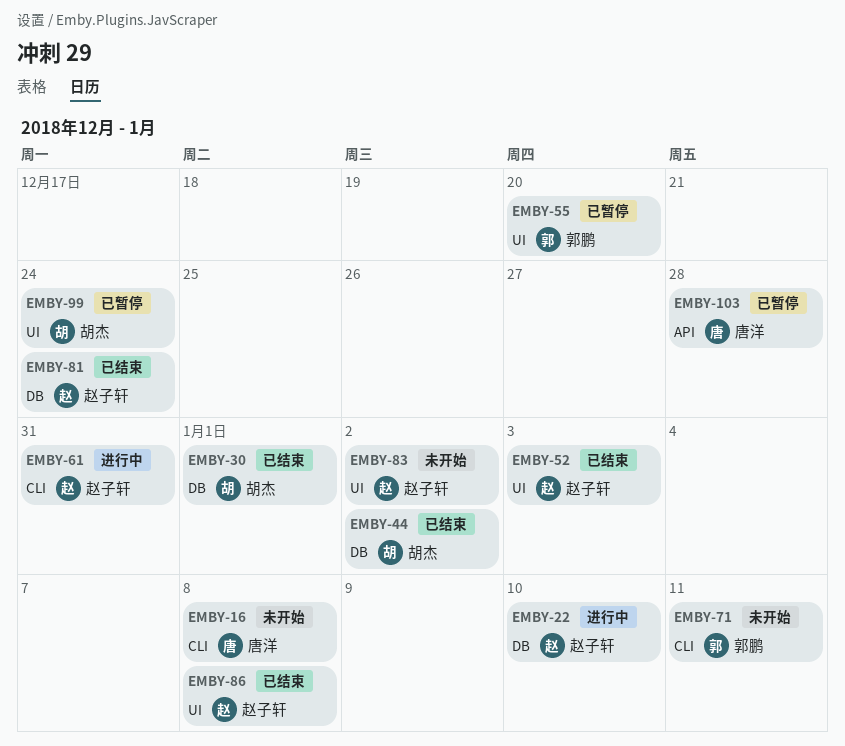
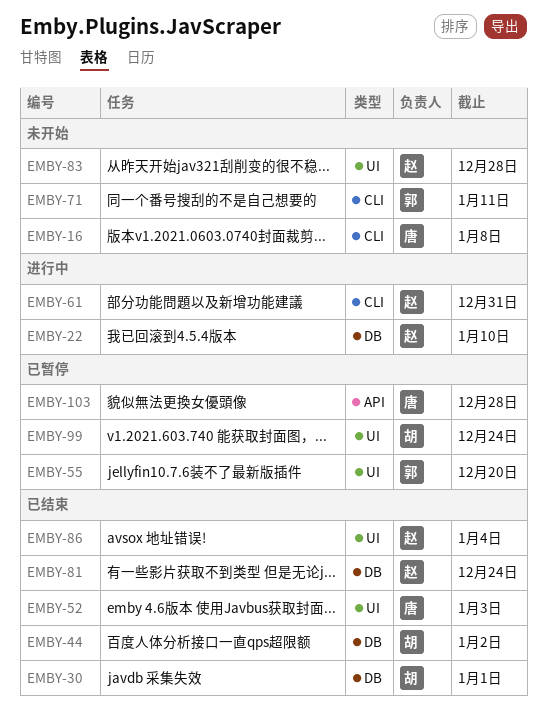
EMBY-52, owner: 赵子轩 -> 唐洋
EMBY-83, due: Jan 2 -> Dec 28
EMBY-86, due: Jan 8 -> Jan 4

